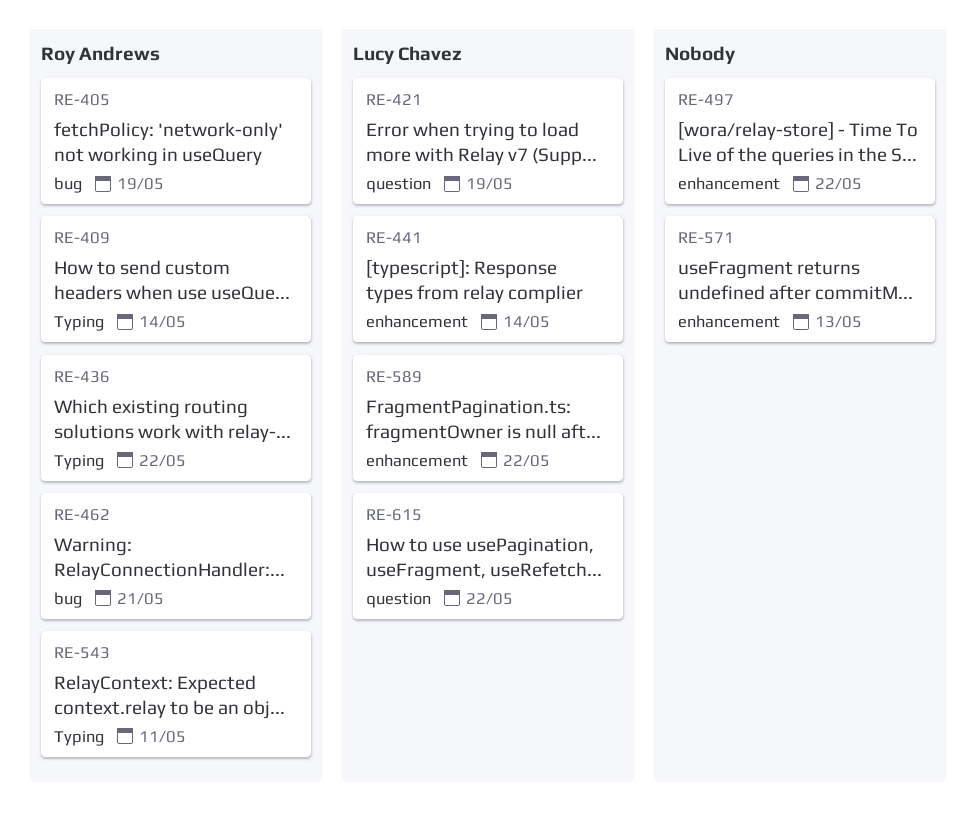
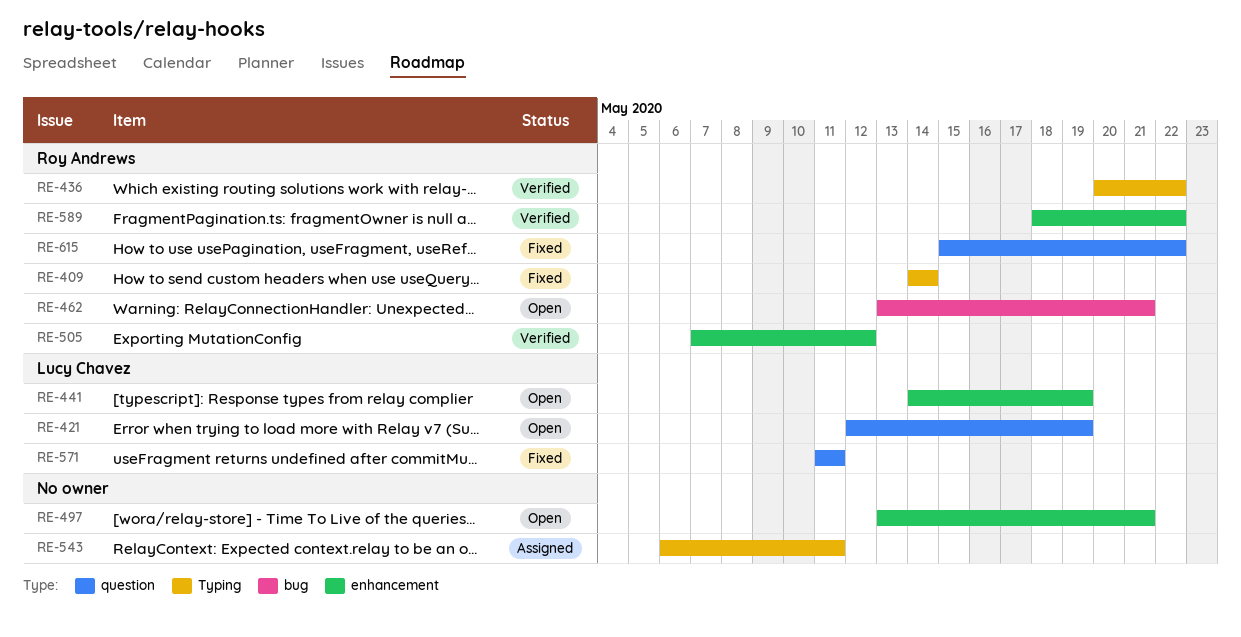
RE-405: present -> none
RE-441, due: May 14 -> May 19
RE-497, due: May 22 -> May 21
RE-505: none -> present
RE-543, owner: Roy Andrews -> none
RE-571, owner: none -> Lucy Chavez
RE-571, label: enhancement -> question
RE-571, due: May 13 -> May 11
RE-589, owner: Lucy Chavez -> Roy Andrews
RE-615, owner: Lucy Chavez -> Roy Andrews

